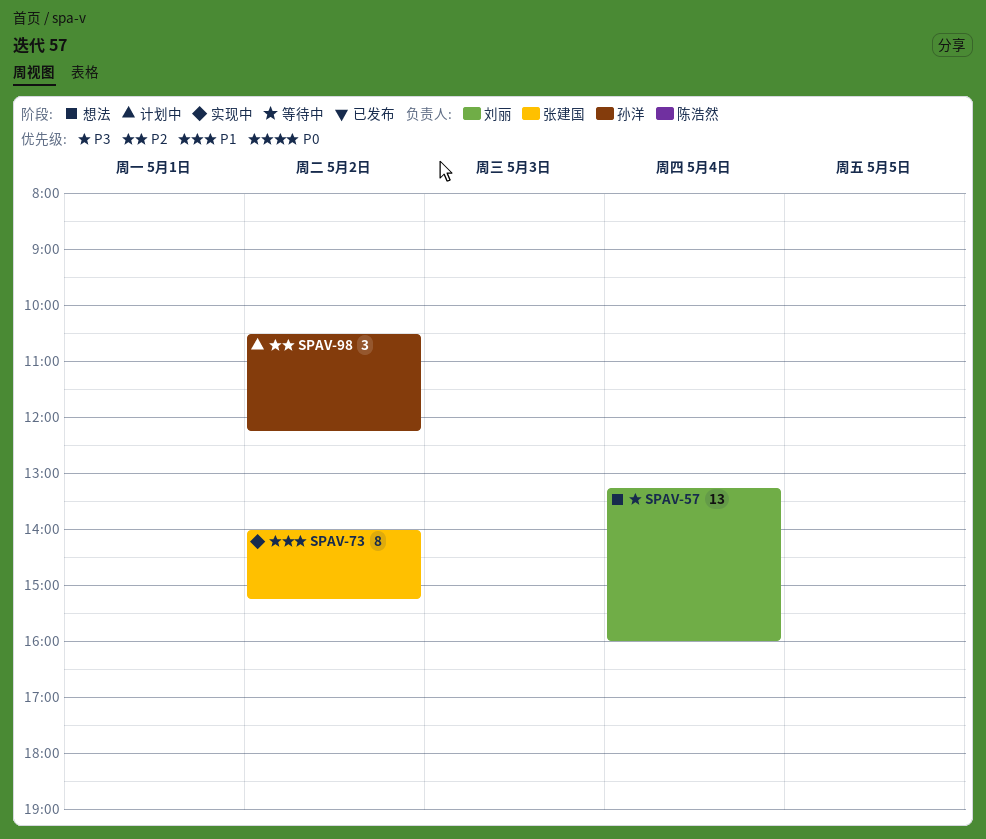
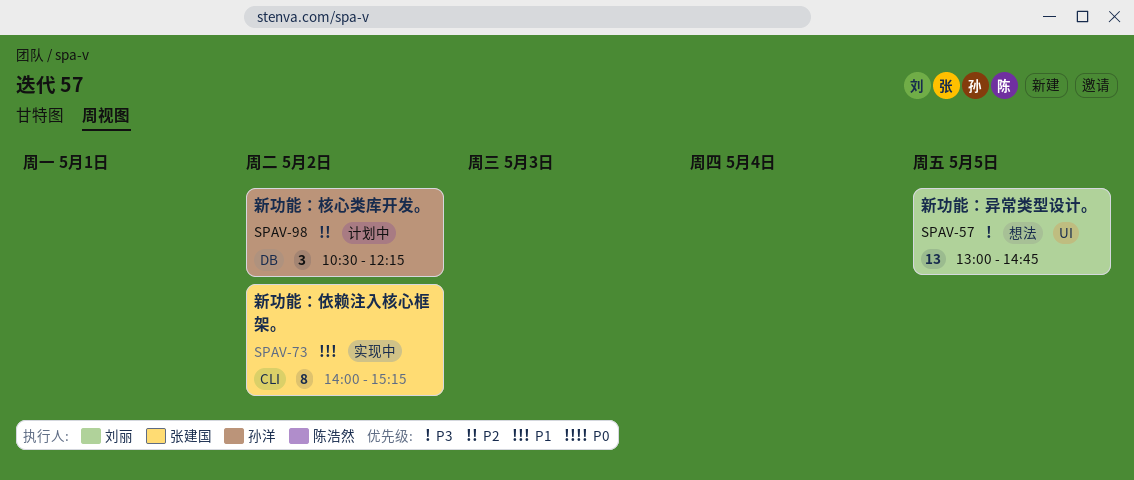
SPAV-57, day: May 4 -> May 5
SPAV-57, begins: 13:15 -> 13:00
SPAV-57, ends: 16:00 -> 14:45

